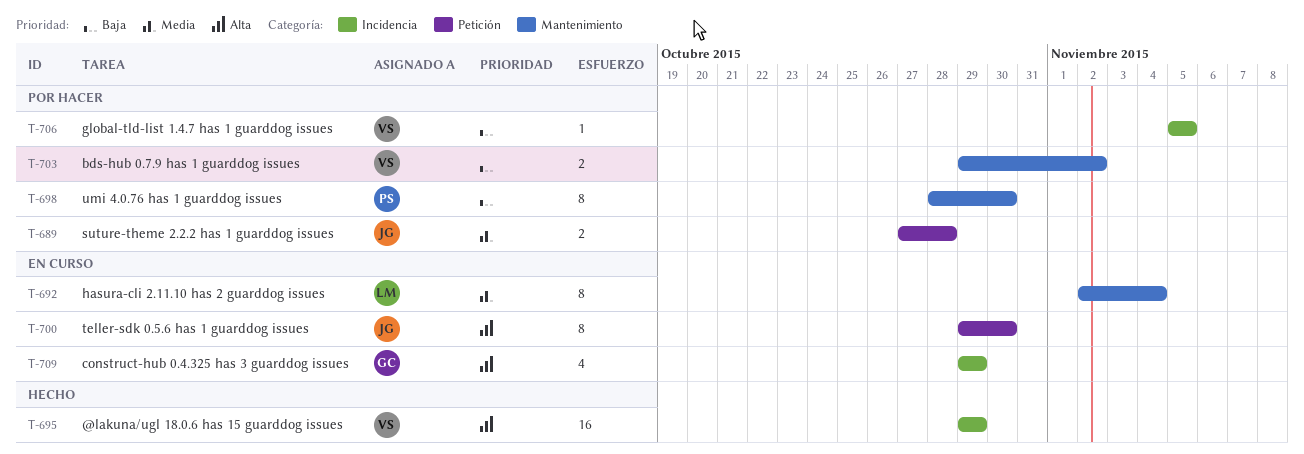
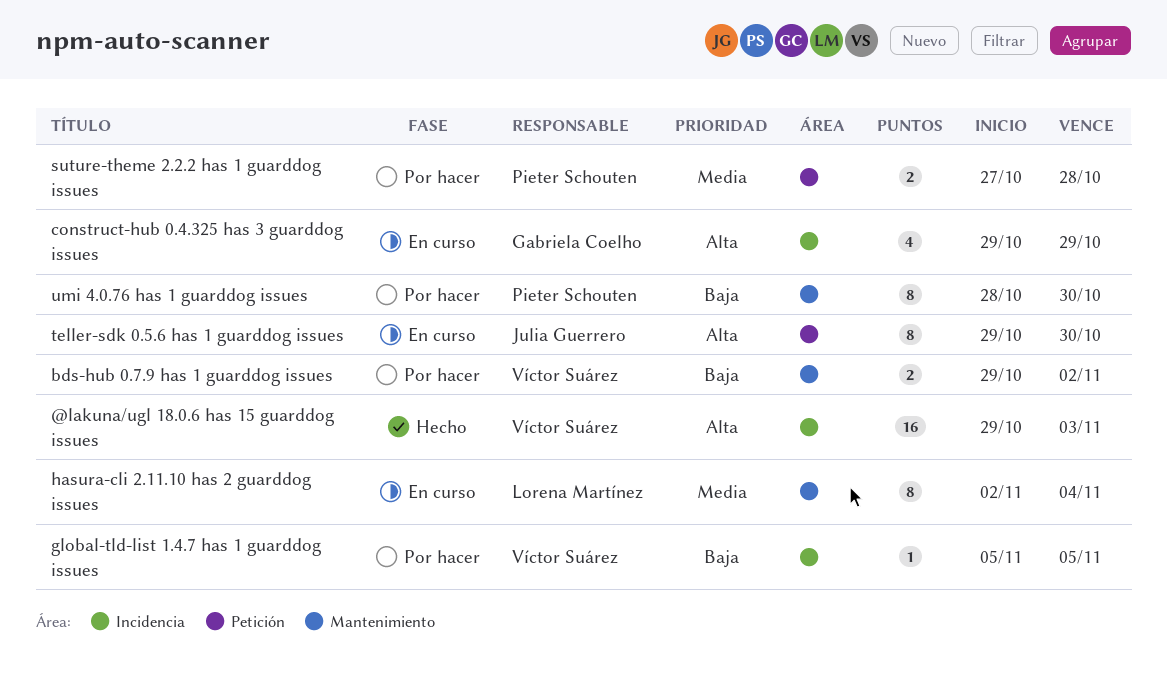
@lakuna/ugl 18.0.6 has 15 guarddog issues, due: Oct 29 -> Nov 3
suture-theme 2.2.2 has 1 guarddog issues, owner: Julia Guerrero -> Pieter Schouten

